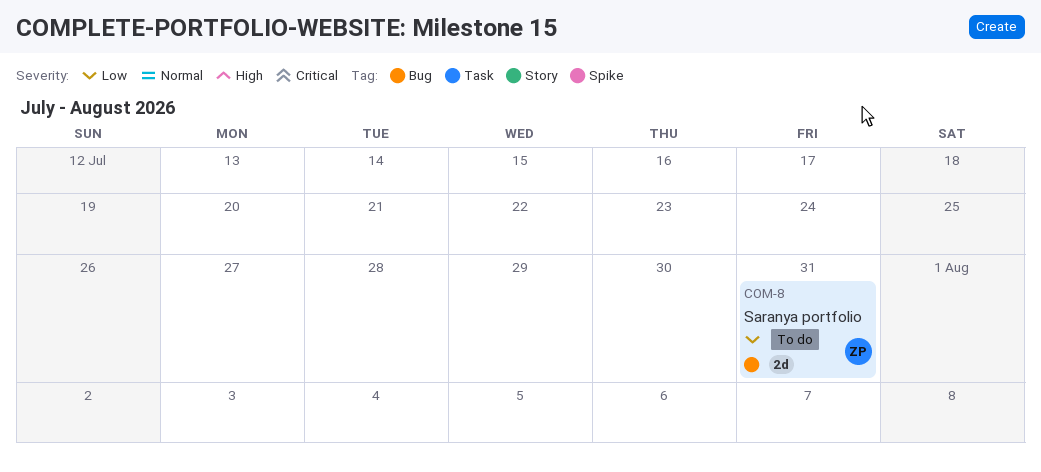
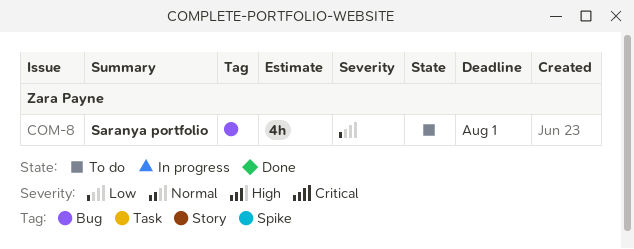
COM-8, estimate: 2d -> 4h
COM-8, due: Jul 31 -> Aug 1

